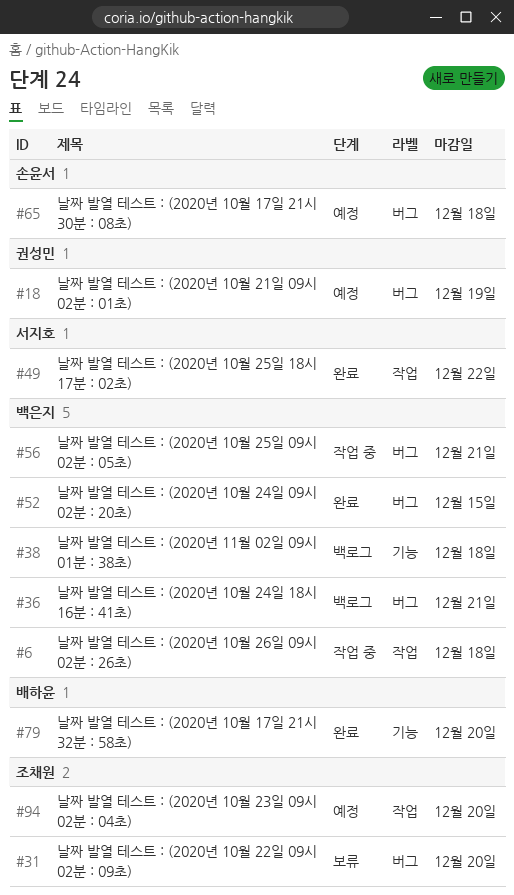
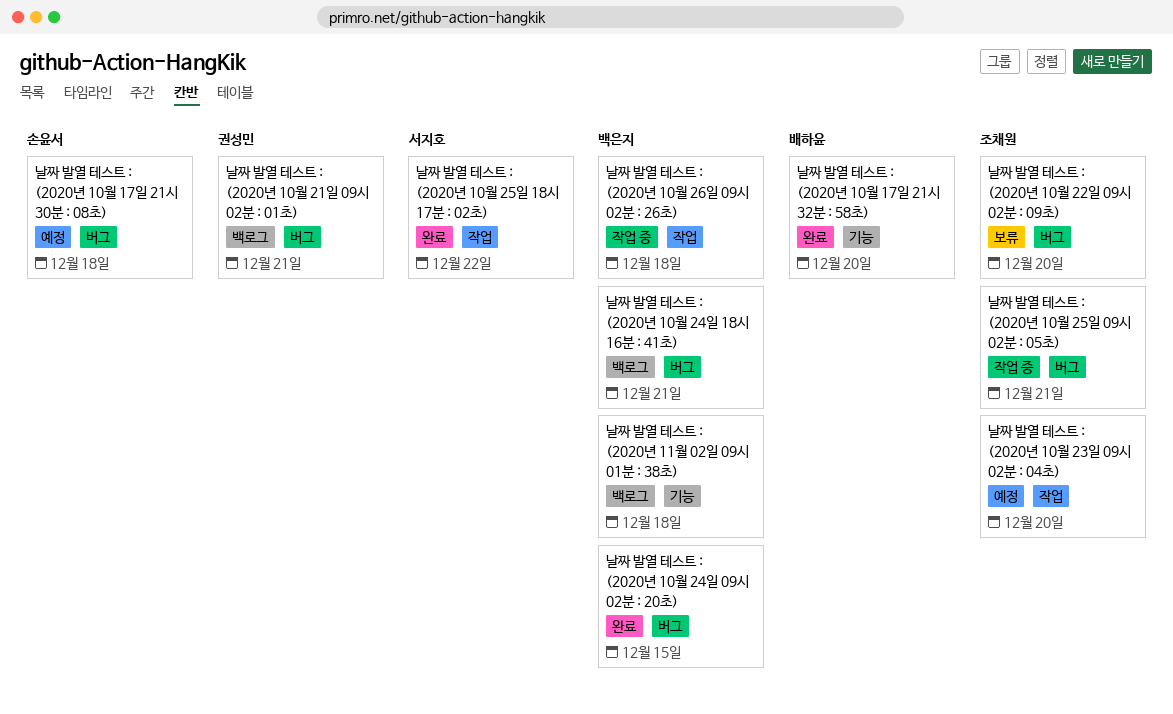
날짜 발열 테스트 : (2020년 10월 21일 09시 02분 : 01초), status: 예정 -> 백로그
날짜 발열 테스트 : (2020년 10월 21일 09시 02분 : 01초), due: Dec 19 -> Dec 21
날짜 발열 테스트 : (2020년 10월 25일 09시 02분 : 05초), owner: 백은지 -> 조채원

